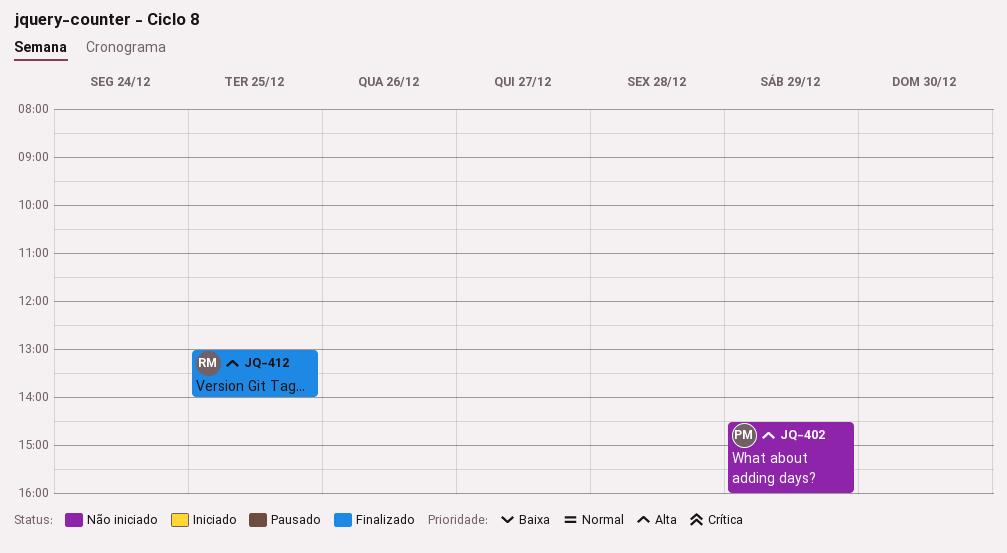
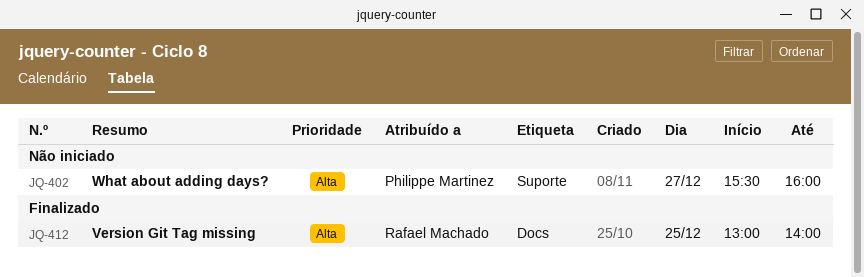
JQ-402, day: Dec 29 -> Dec 27
JQ-402, begins: 14:30 -> 15:30

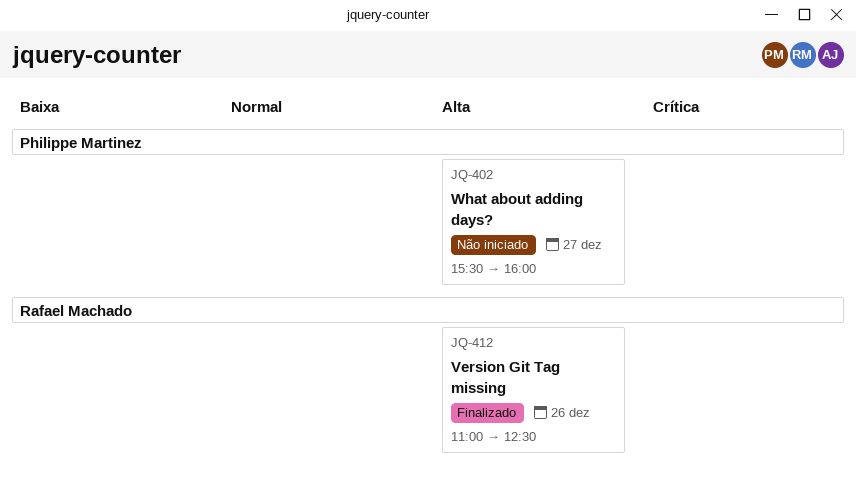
JQ-412, day: Dec 25 -> Dec 26
JQ-412, begins: 13:00 -> 11:00
JQ-412, ends: 14:00 -> 12:30

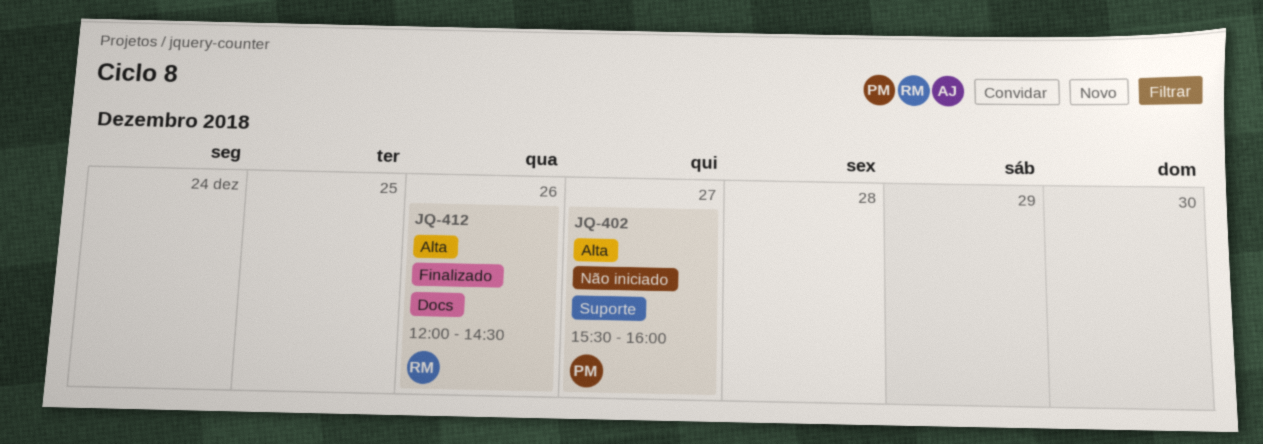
JQ-412, begins: 11:00 -> 12:00
JQ-412, ends: 12:30 -> 14:30

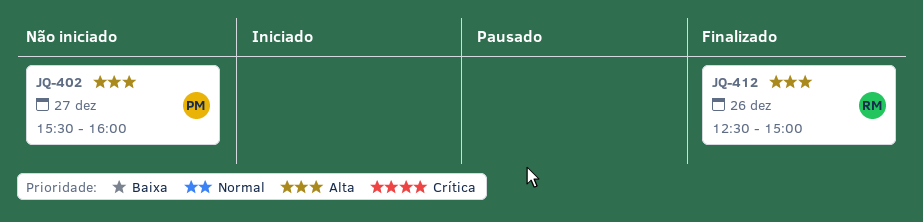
JQ-412, begins: 12:00 -> 12:30
JQ-412, ends: 14:30 -> 15:00

